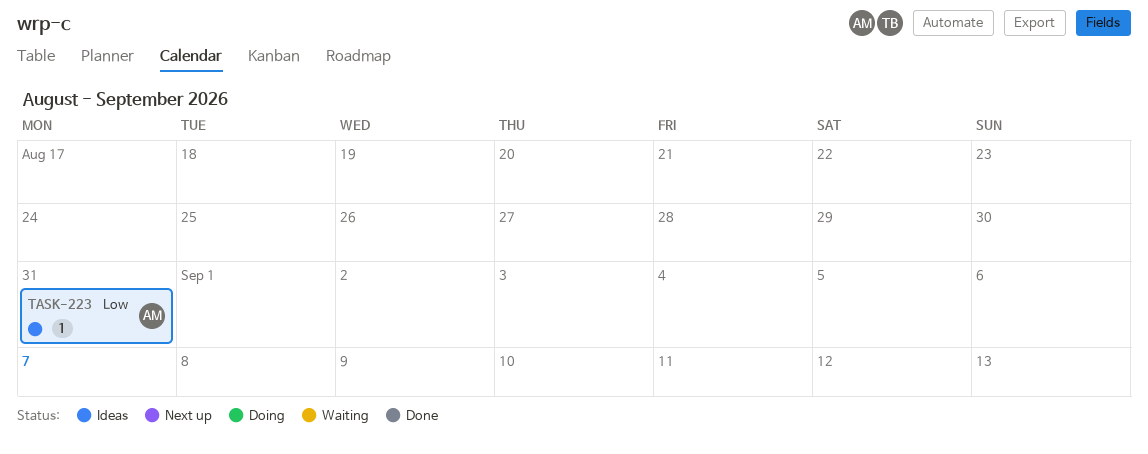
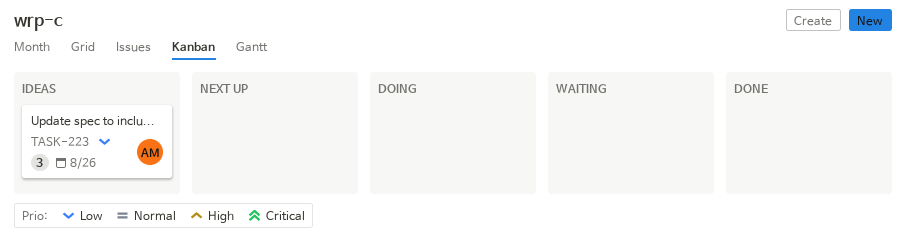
TASK-223, estimate: 1 -> 3
TASK-223, due: Aug 31 -> Aug 26

